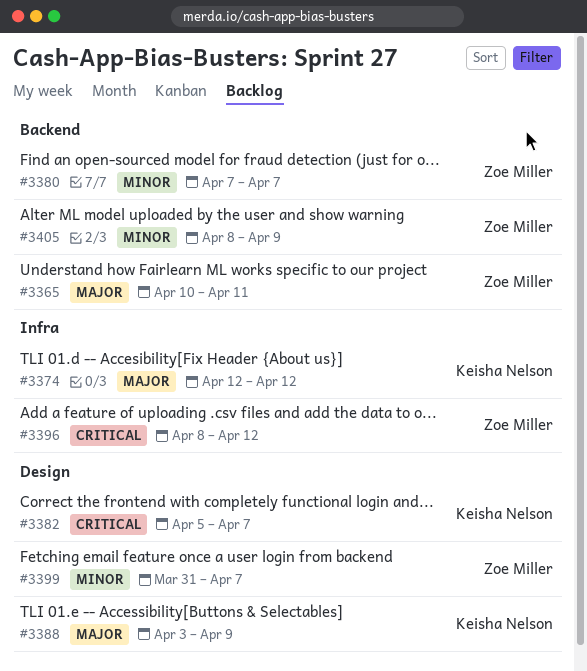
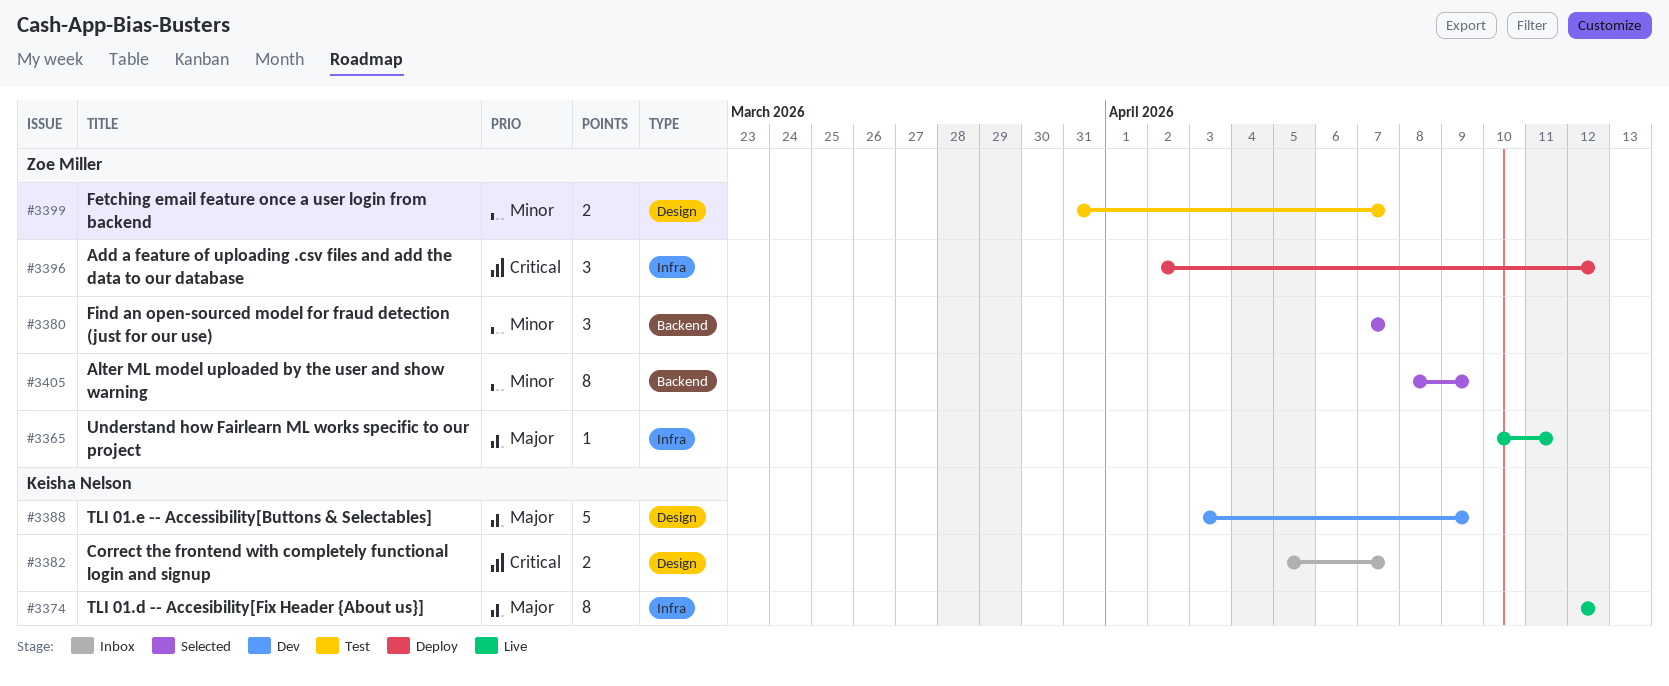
#3365, label: Backend -> Infra
#3396, start: Apr 8 -> Apr 2

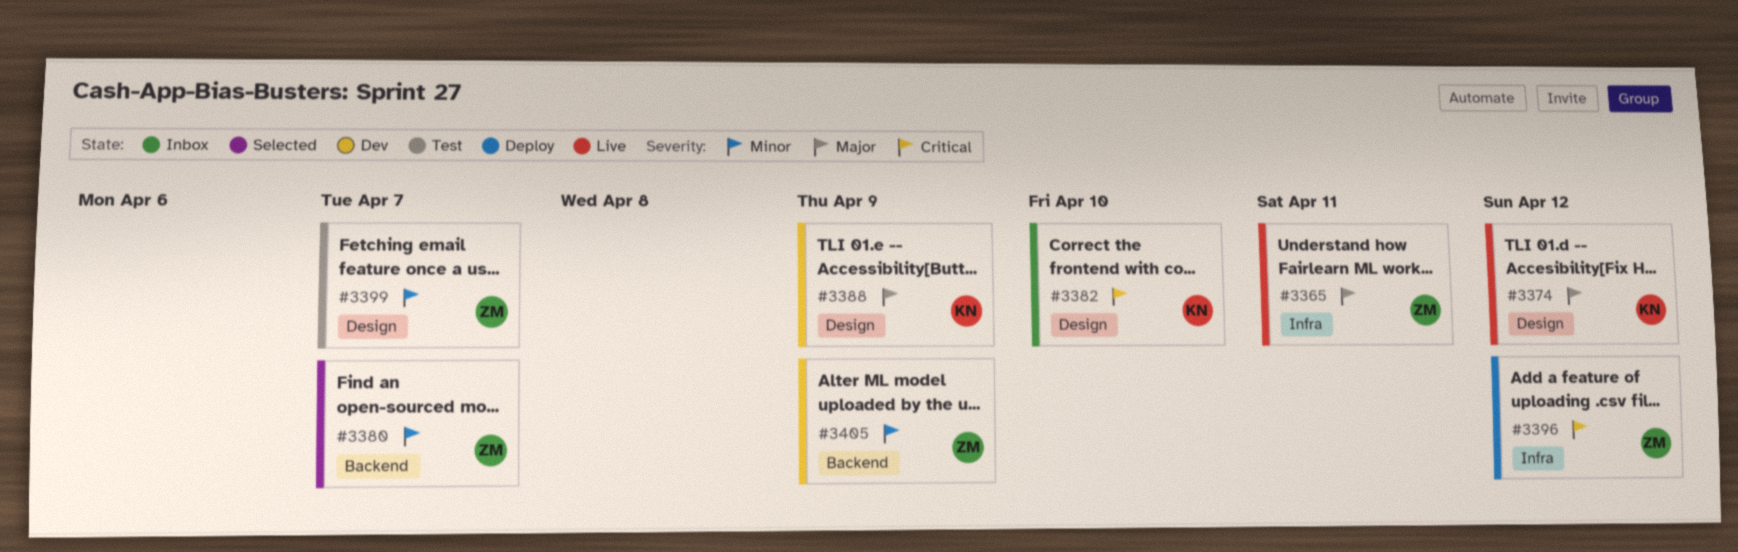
#3374, label: Infra -> Design
#3382, due: Apr 7 -> Apr 10
#3405, status: Selected -> Dev

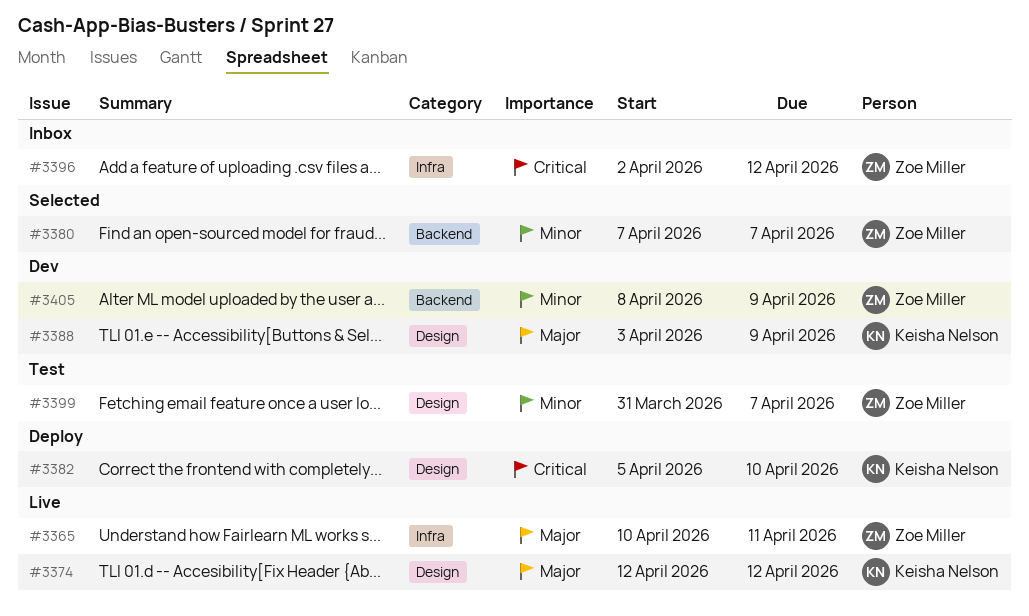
#3382, status: Inbox -> Deploy
#3396, status: Deploy -> Inbox

